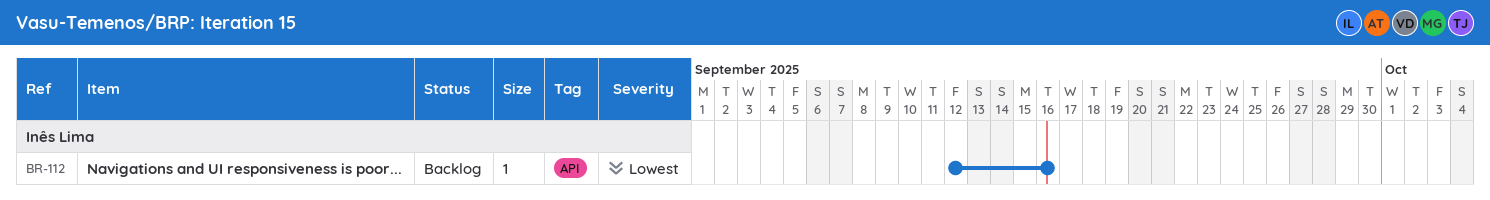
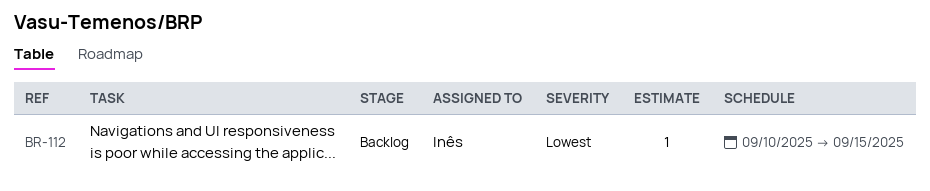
BR-112, start: Sep 12 -> Sep 10
BR-112, due: Sep 16 -> Sep 15

